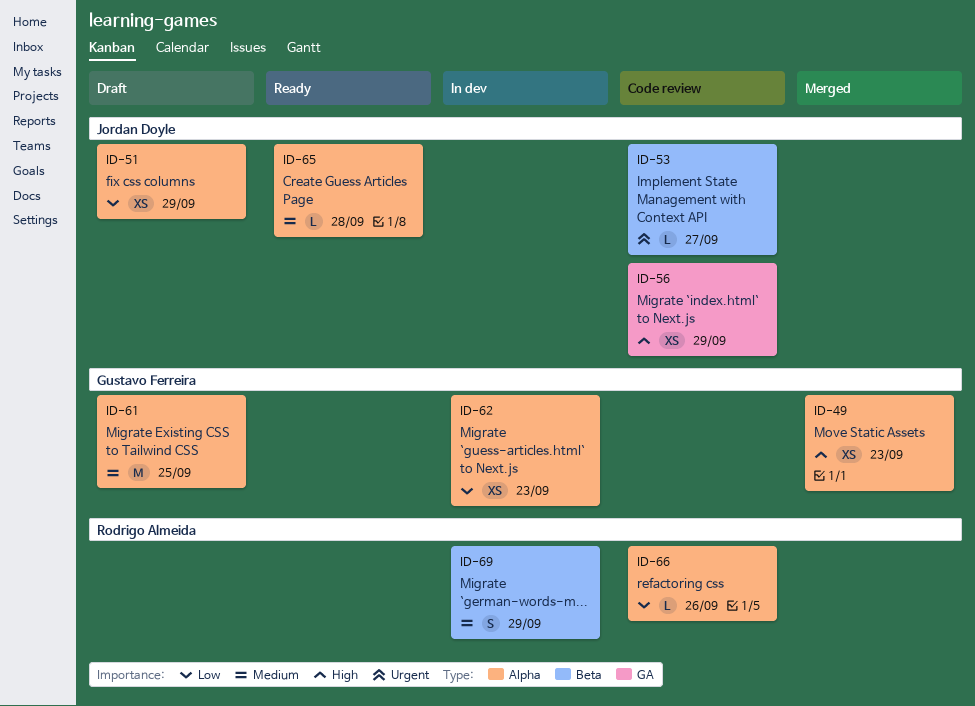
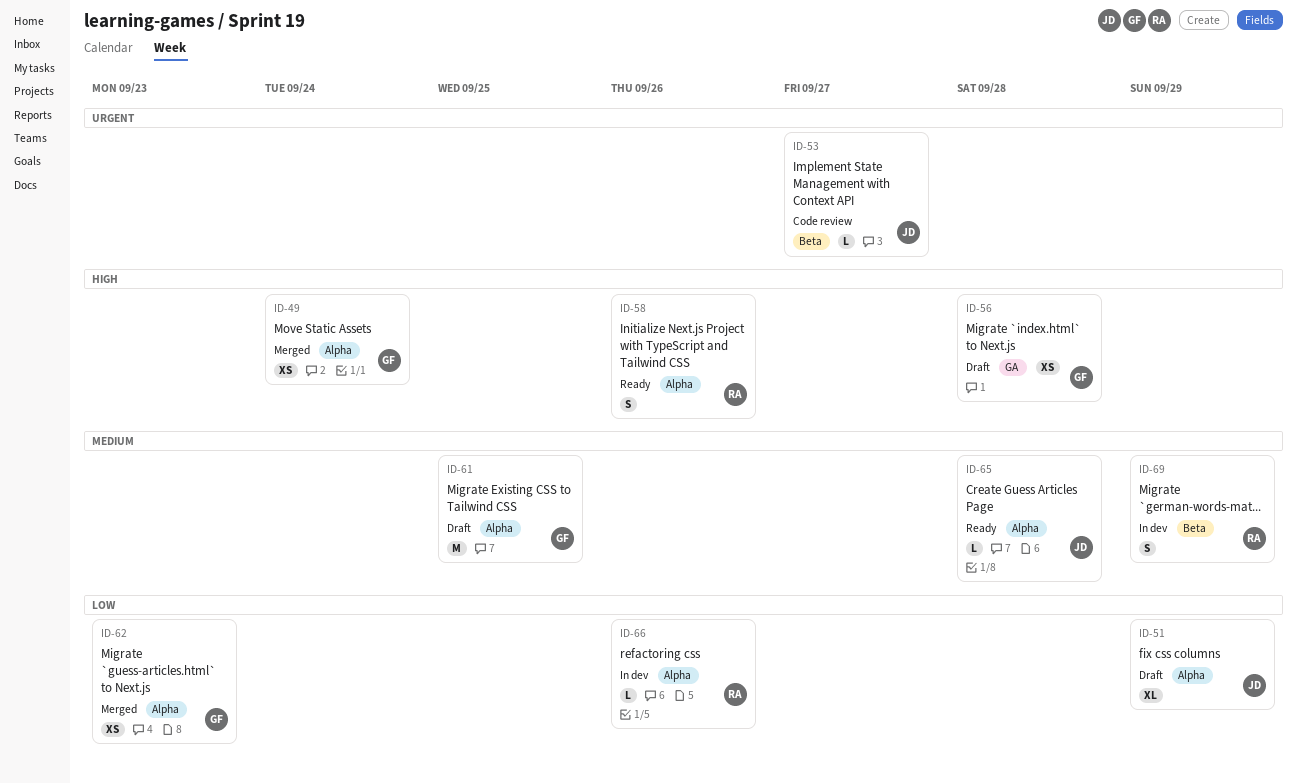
ID-49, due: Sep 23 -> Sep 24
ID-51, estimate: XS -> XL
ID-56, status: Code review -> Draft
ID-56, owner: Jordan Doyle -> Gustavo Ferreira
ID-56, due: Sep 29 -> Sep 28
ID-58: none -> present
ID-62, status: In dev -> Merged
ID-66, status: Code review -> In dev

